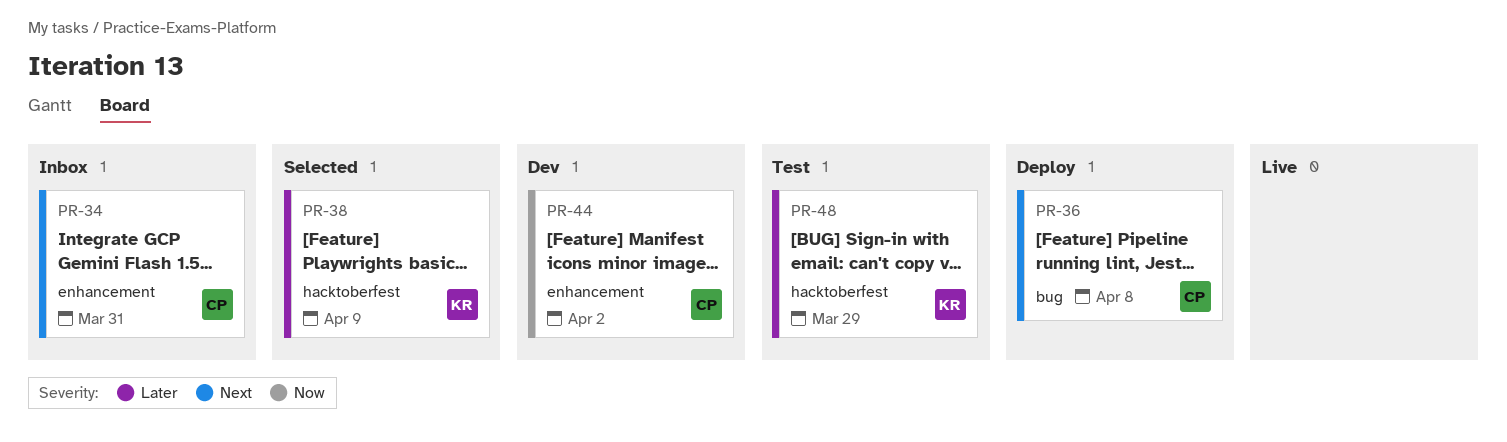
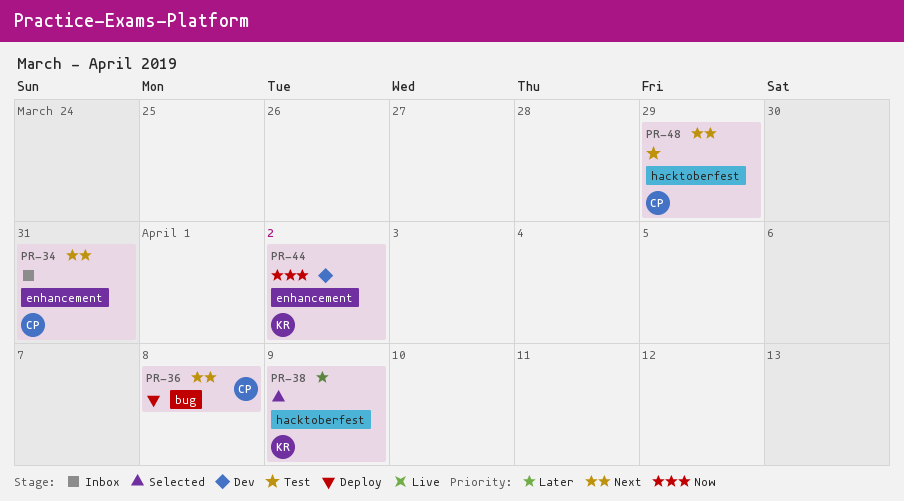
PR-44, owner: CP -> KR
PR-48, owner: KR -> CP
PR-48, priority: Later -> Next

